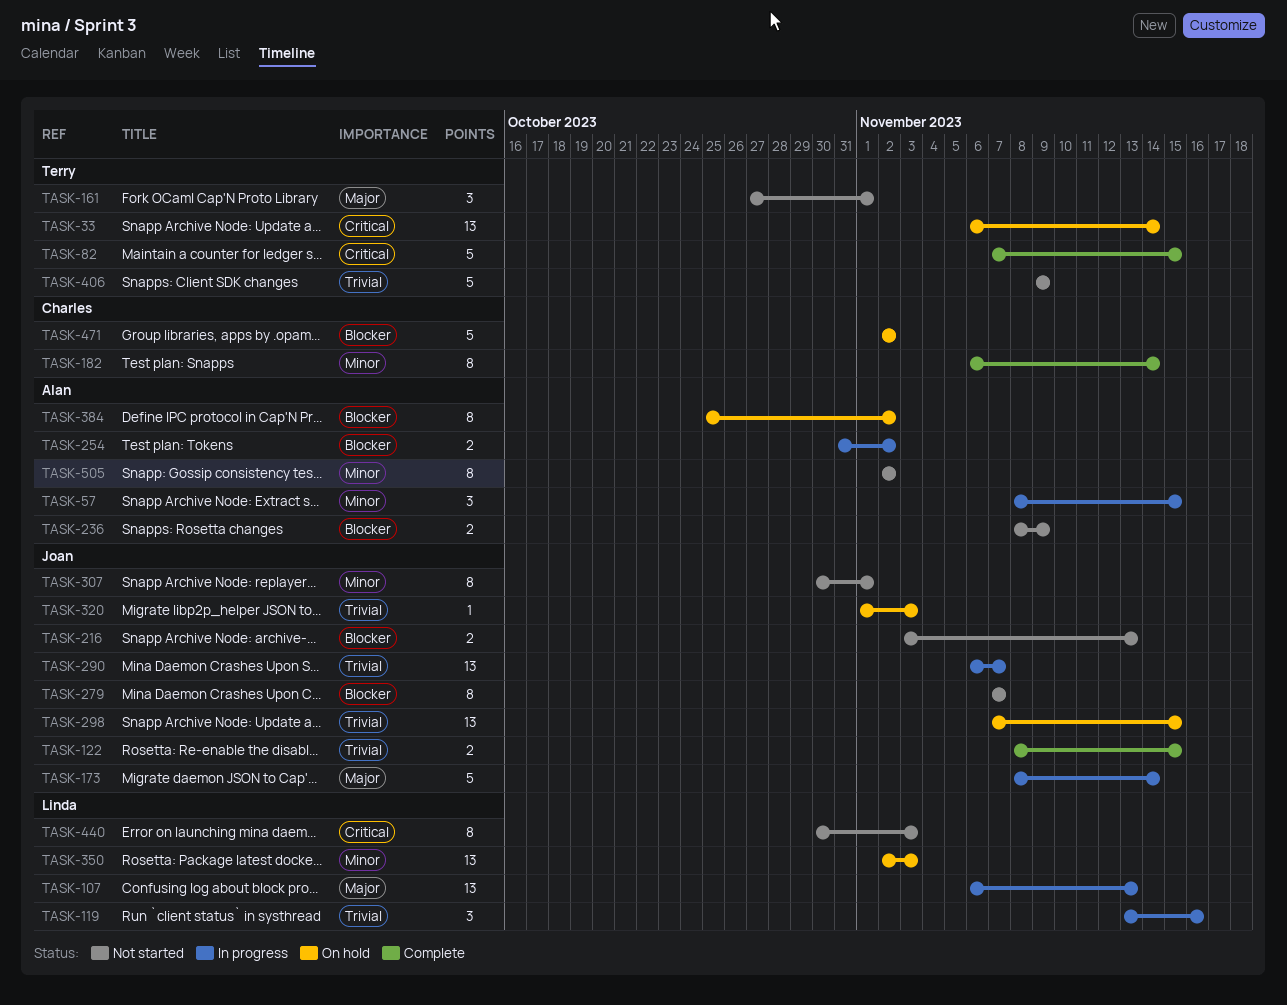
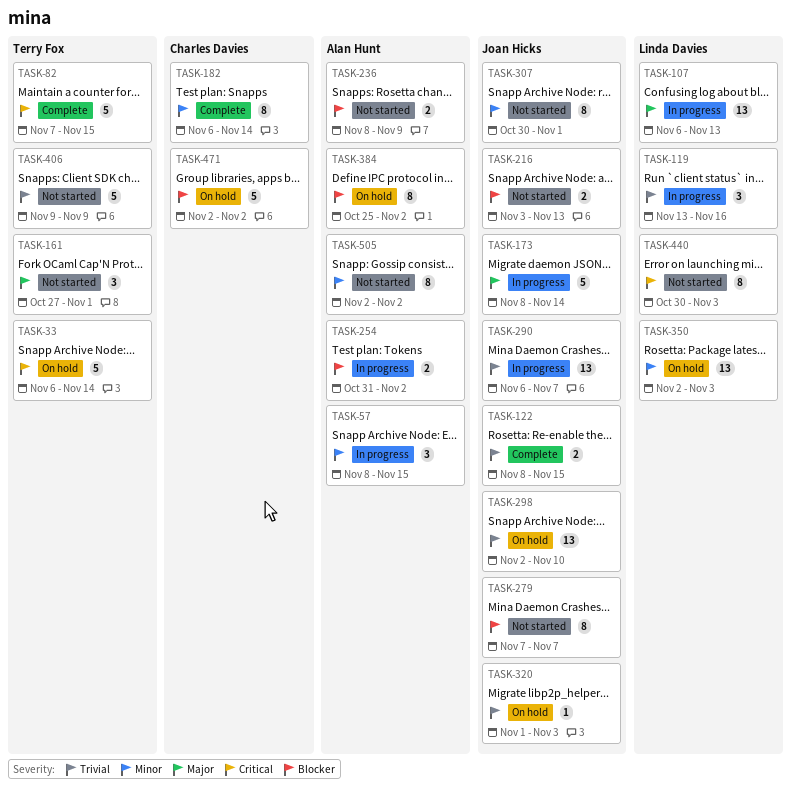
TASK-33, estimate: 13 -> 5
TASK-298, start: Nov 7 -> Nov 2
TASK-298, due: Nov 15 -> Nov 10

